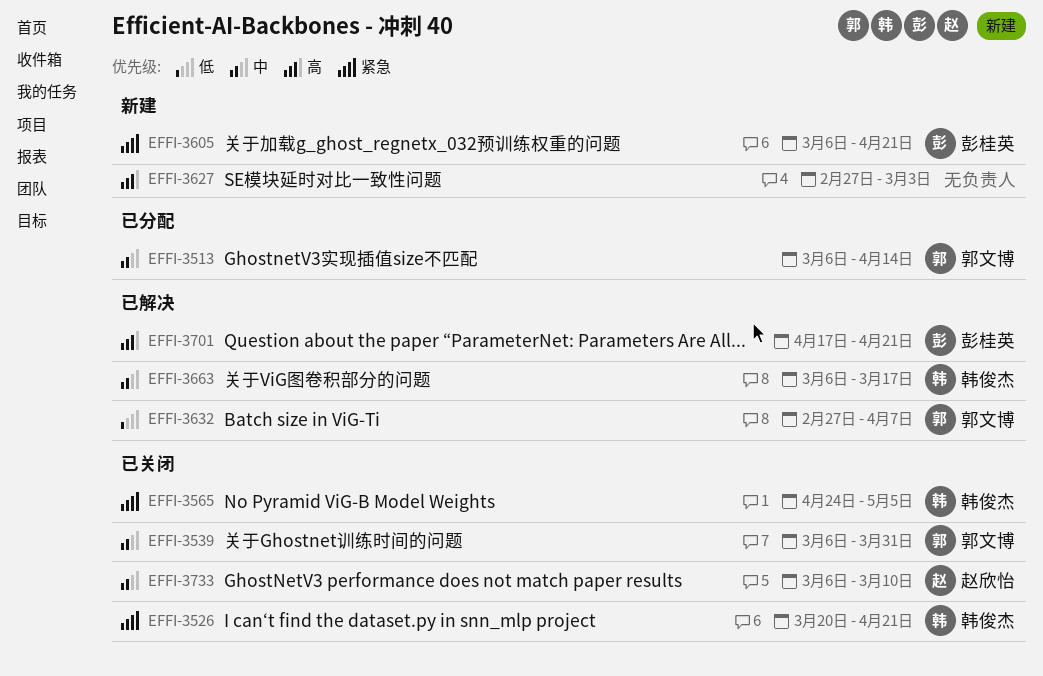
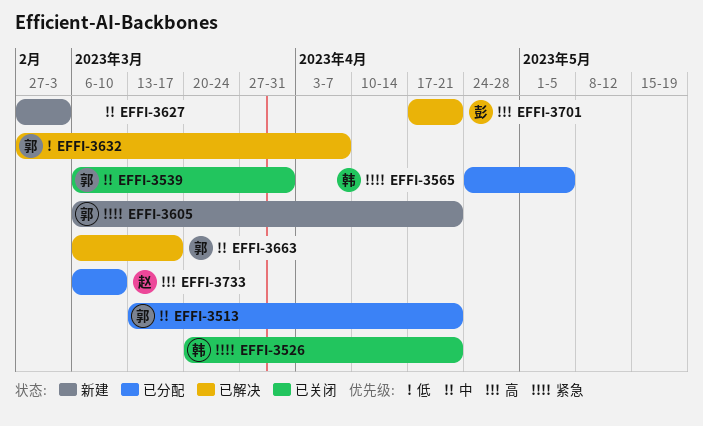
EFFI-3513, start: Mar 6 -> Mar 13
EFFI-3513, due: Apr 14 -> Apr 21
EFFI-3565, status: 已关闭 -> 已分配
EFFI-3605, owner: 彭桂英 -> 郭文博
EFFI-3627, priority: 高 -> 中
EFFI-3663, owner: 韩俊杰 -> 郭文博
EFFI-3733, status: 已关闭 -> 已分配
EFFI-3733, priority: 中 -> 高

